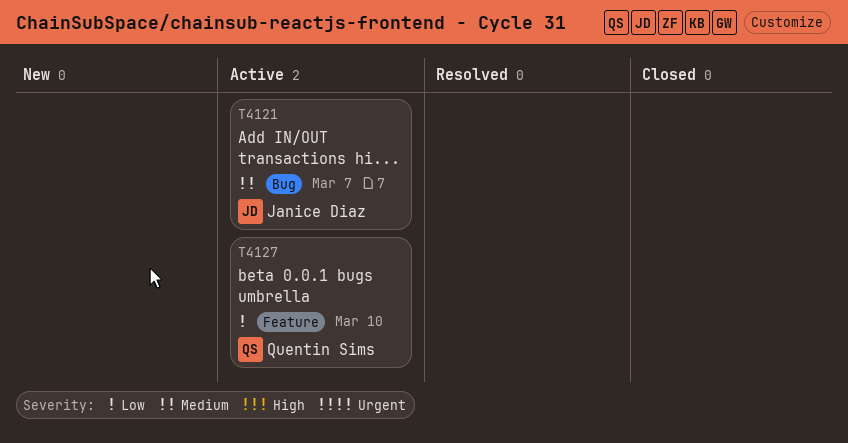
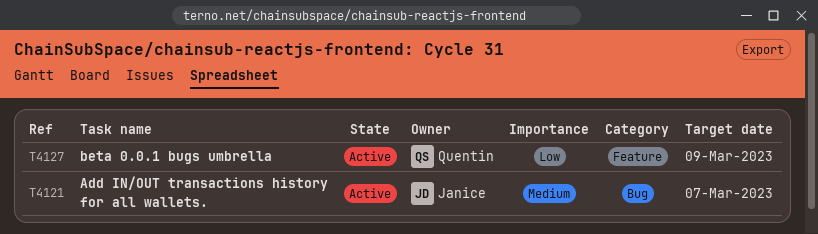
T4127, due: Mar 10 -> Mar 9

